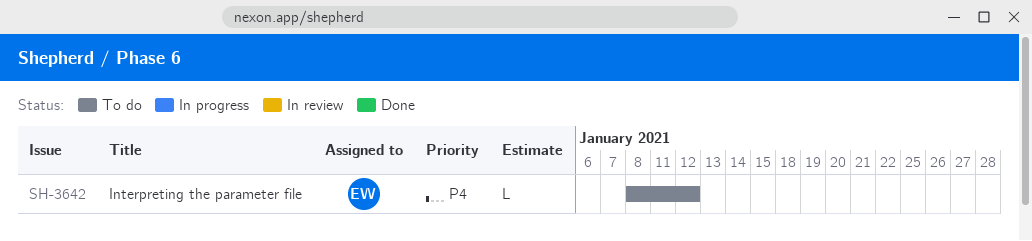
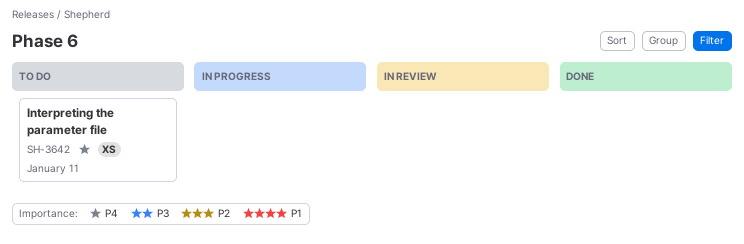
SH-3642, estimate: L -> XS
SH-3642, due: Jan 12 -> Jan 11

